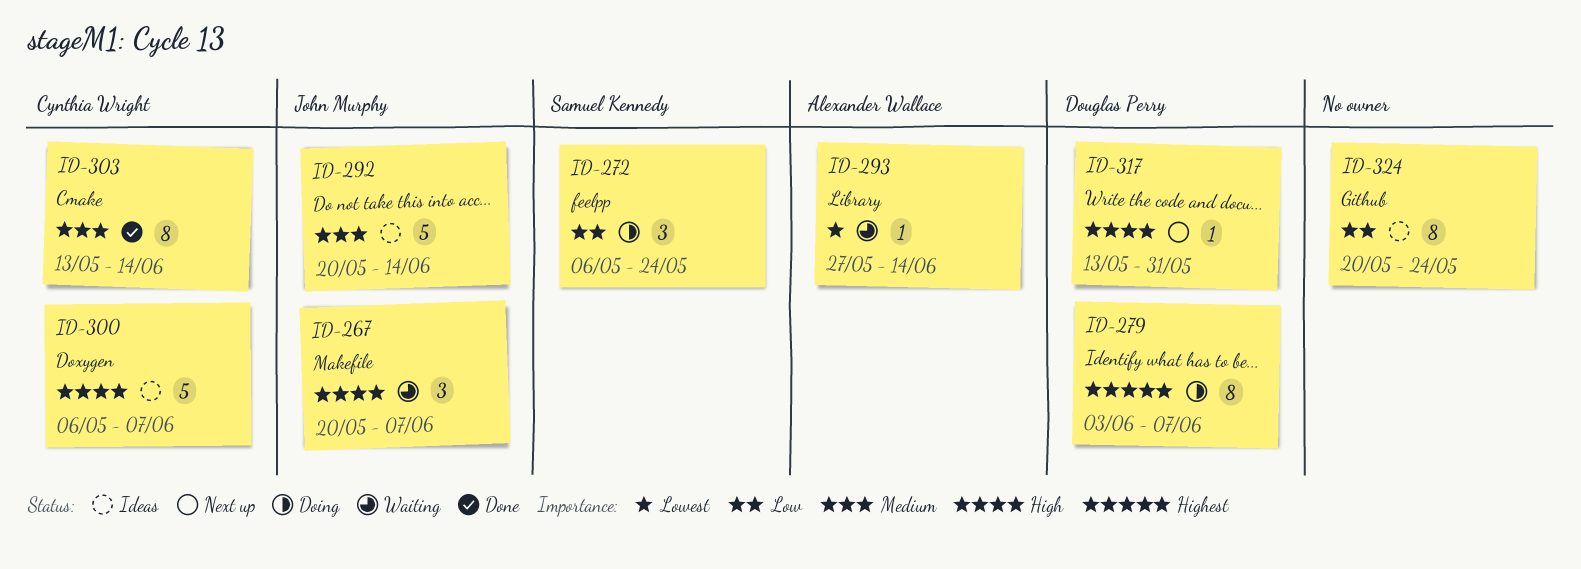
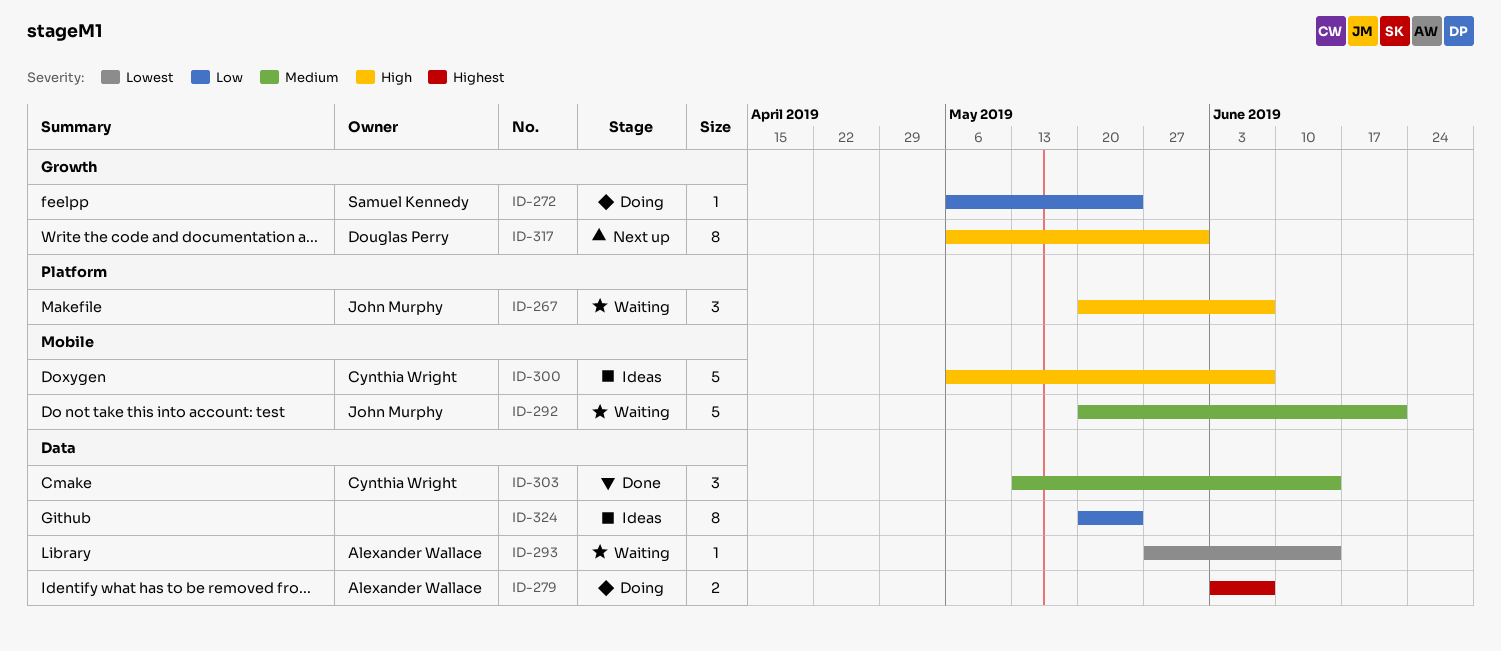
ID-272, estimate: 3 -> 1
ID-279, owner: Douglas Perry -> Alexander Wallace
ID-279, estimate: 8 -> 2
ID-292, status: Ideas -> Waiting
ID-292, due: Jun 14 -> Jun 21
ID-303, estimate: 8 -> 3
ID-317, estimate: 1 -> 8
ID-317, start: May 13 -> May 6

